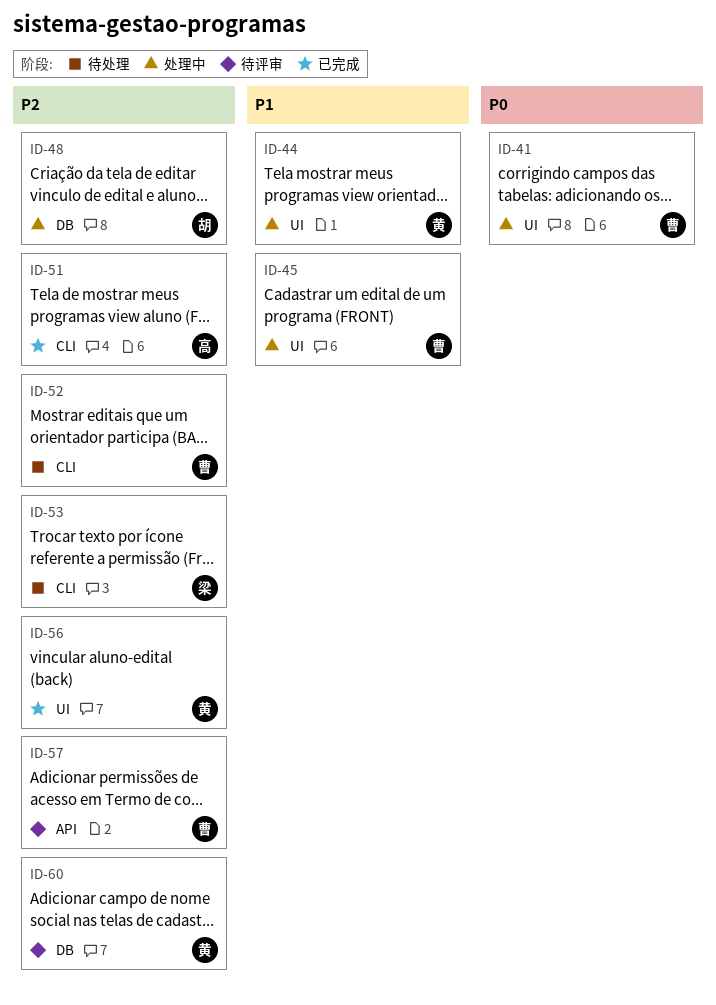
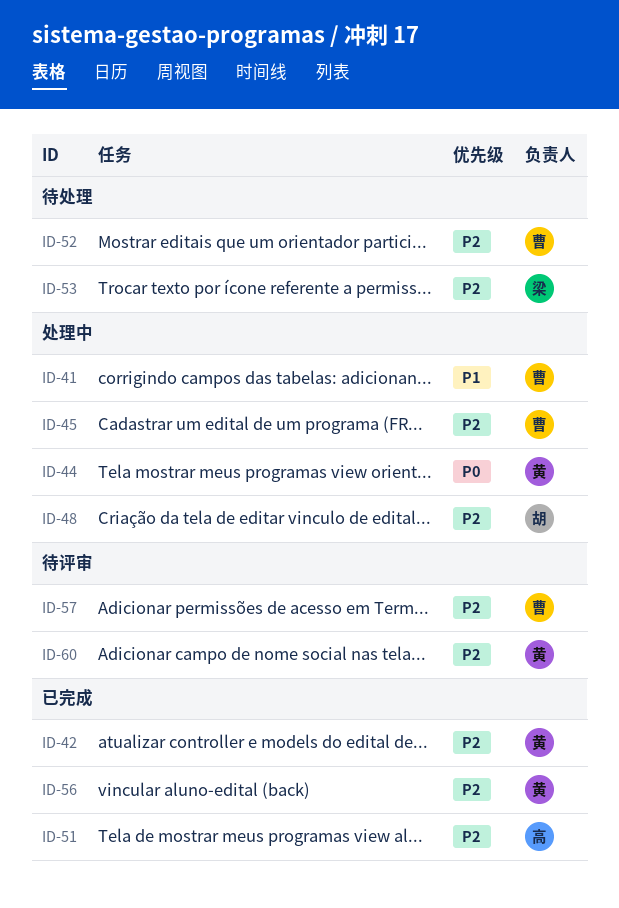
ID-41, priority: P0 -> P1
ID-42: none -> present
ID-44, priority: P1 -> P0
ID-45, priority: P1 -> P2

